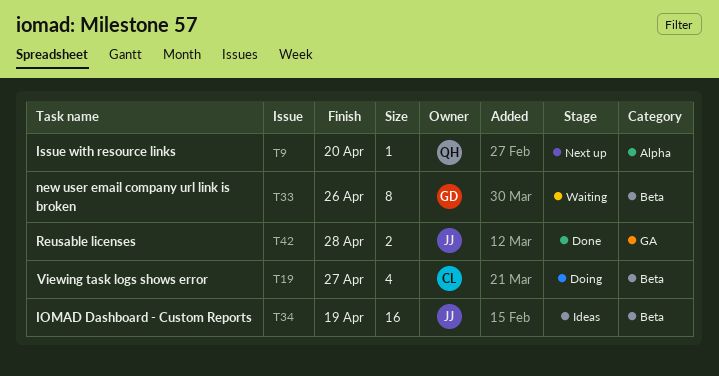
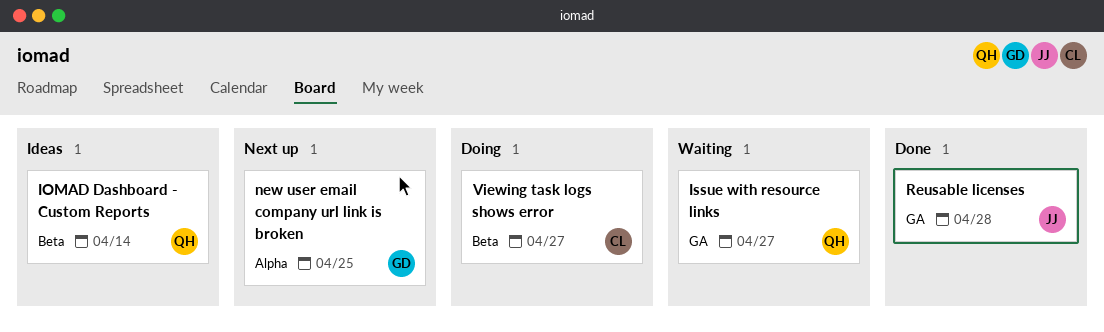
IOMAD Dashboard - Custom Reports, owner: JJ -> QH
IOMAD Dashboard - Custom Reports, due: Apr 19 -> Apr 14
Issue with resource links, status: Next up -> Waiting
Issue with resource links, label: Alpha -> GA
Issue with resource links, due: Apr 20 -> Apr 27
new user email company url link is broken, status: Waiting -> Next up
new user email company url link is broken, label: Beta -> Alpha
new user email company url link is broken, due: Apr 26 -> Apr 25

